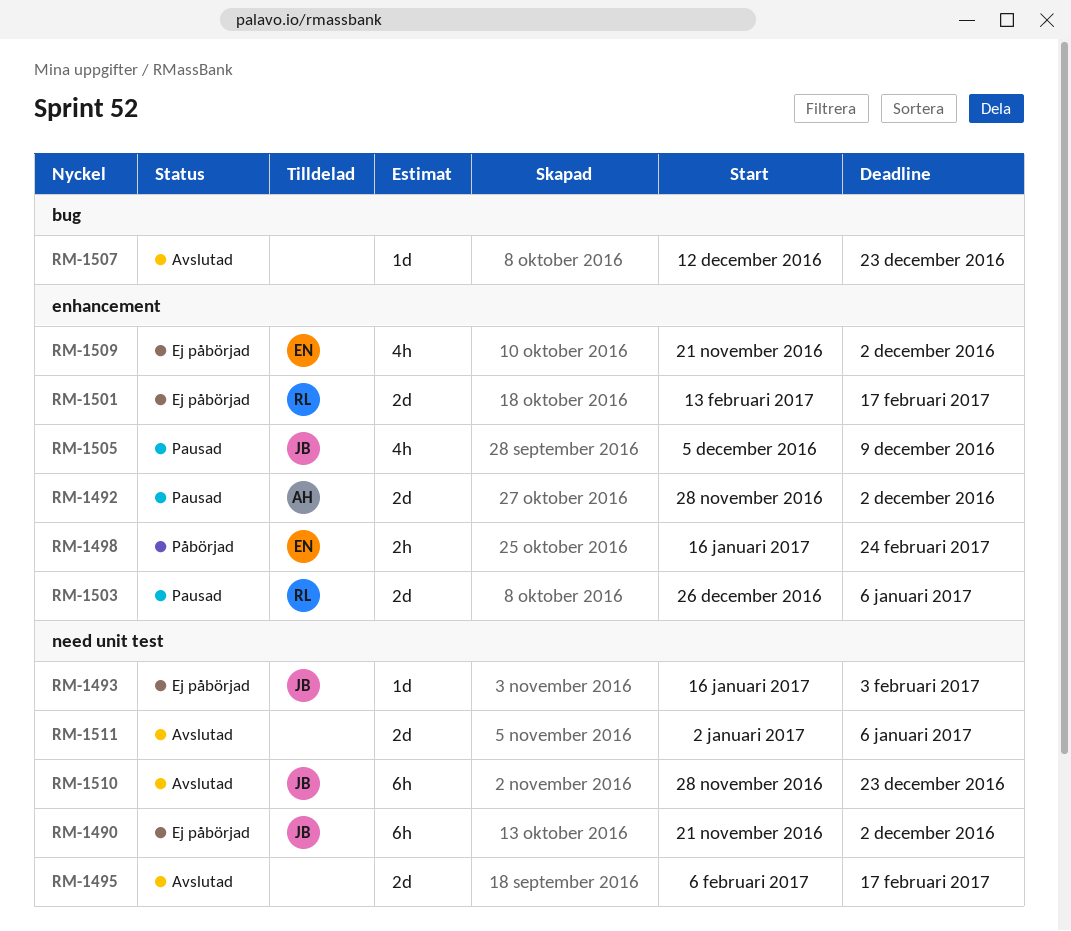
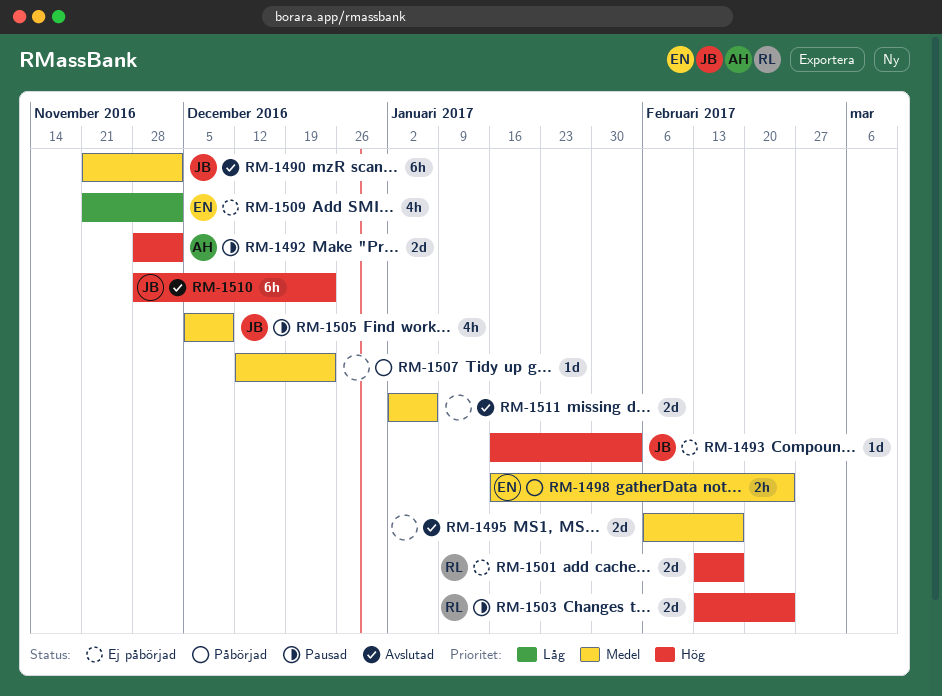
RM-1490, status: Ej påbörjad -> Avslutad
RM-1503, start: Dec 26 -> Feb 13
RM-1503, due: Jan 6 -> Feb 24
RM-1507, status: Avslutad -> Påbörjad

